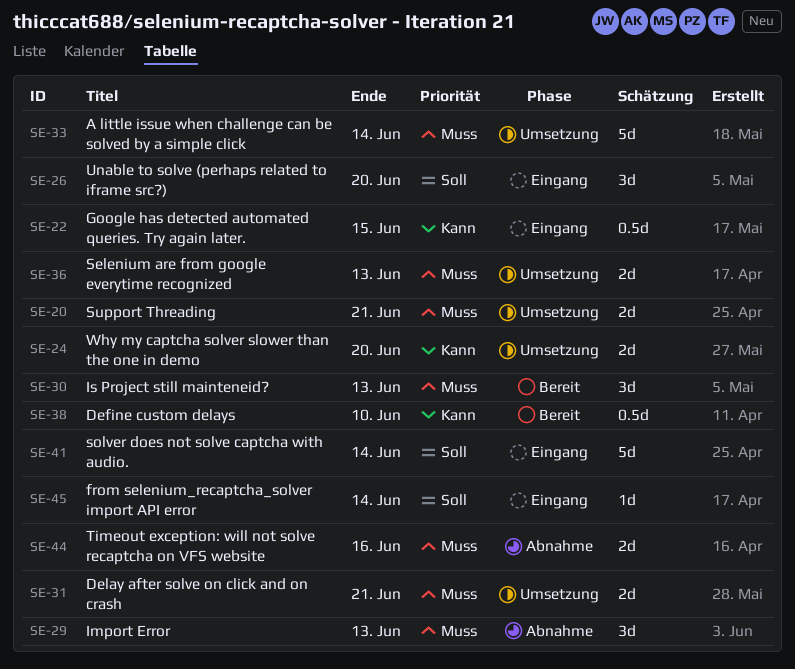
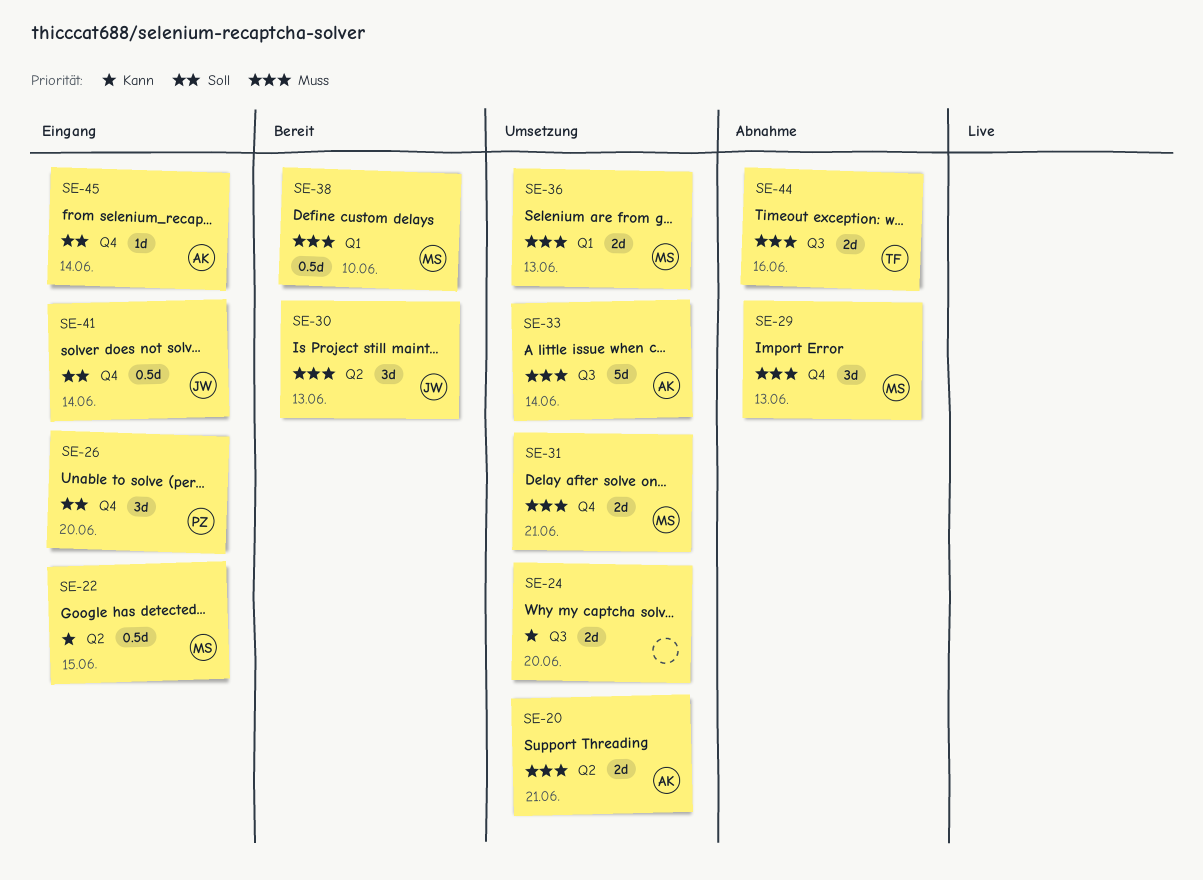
SE-38, priority: Kann -> Muss
SE-41, estimate: 5d -> 0.5d

